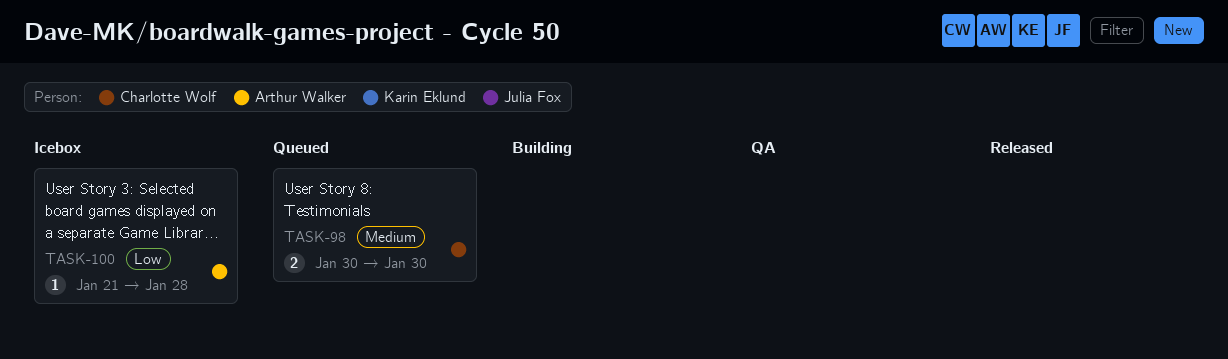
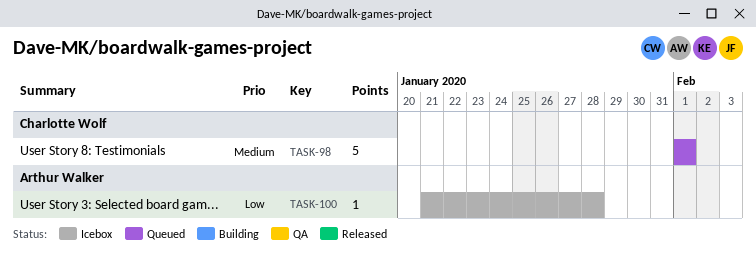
TASK-98, estimate: 2 -> 5
TASK-98, start: Jan 30 -> Feb 1
TASK-98, due: Jan 30 -> Feb 1

